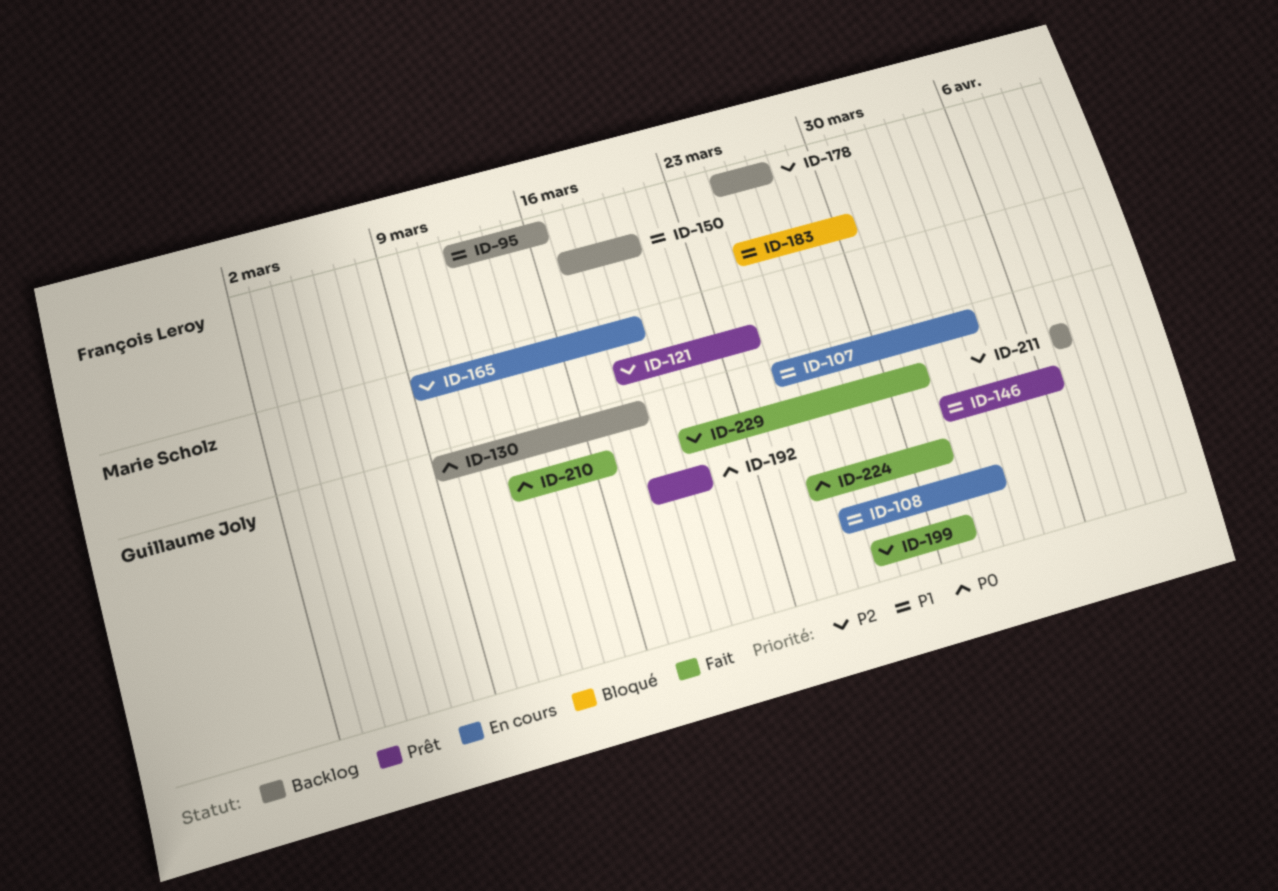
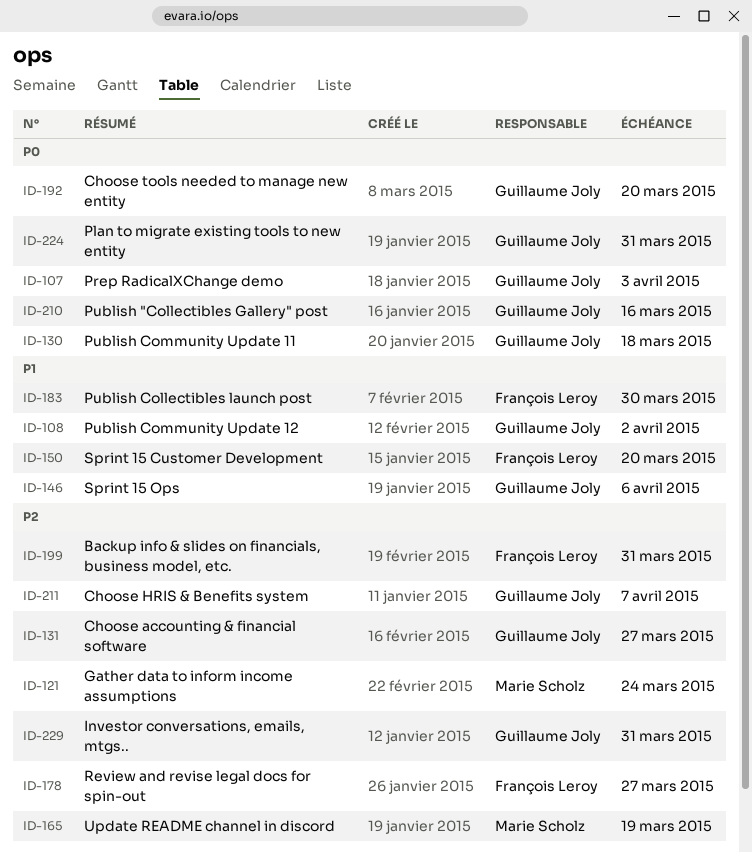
ID-95: present -> none
ID-107, priority: P1 -> P0
ID-131: none -> present
ID-199, owner: Guillaume Joly -> François Leroy

